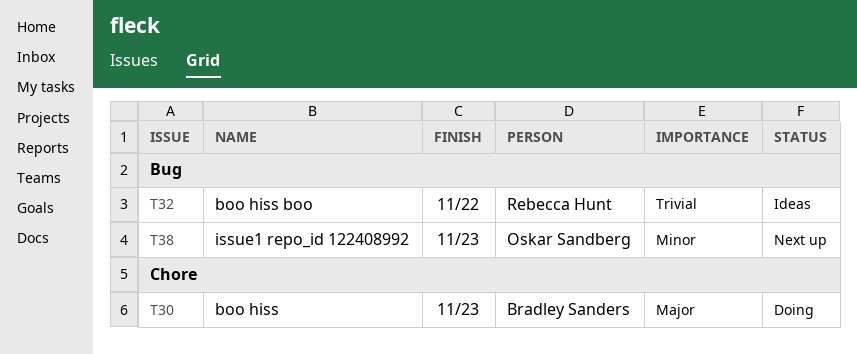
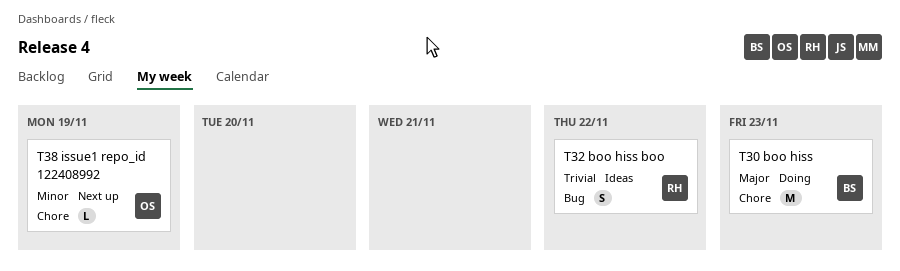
T38, label: Bug -> Chore
T38, due: Nov 23 -> Nov 19

